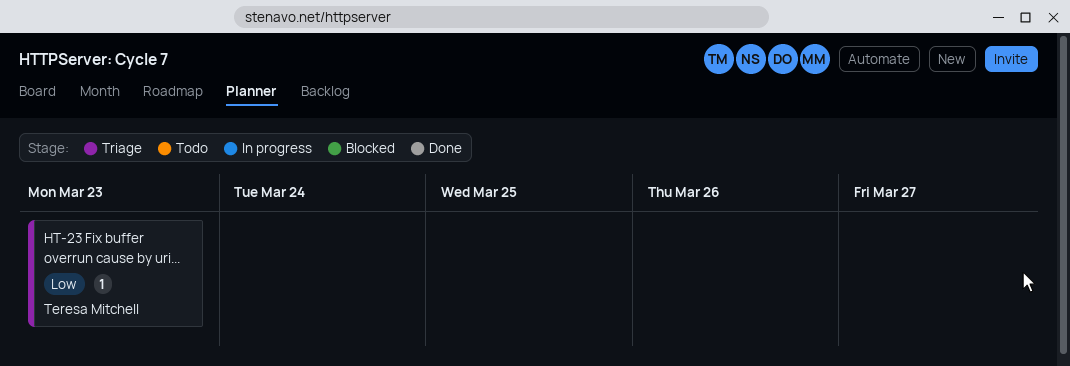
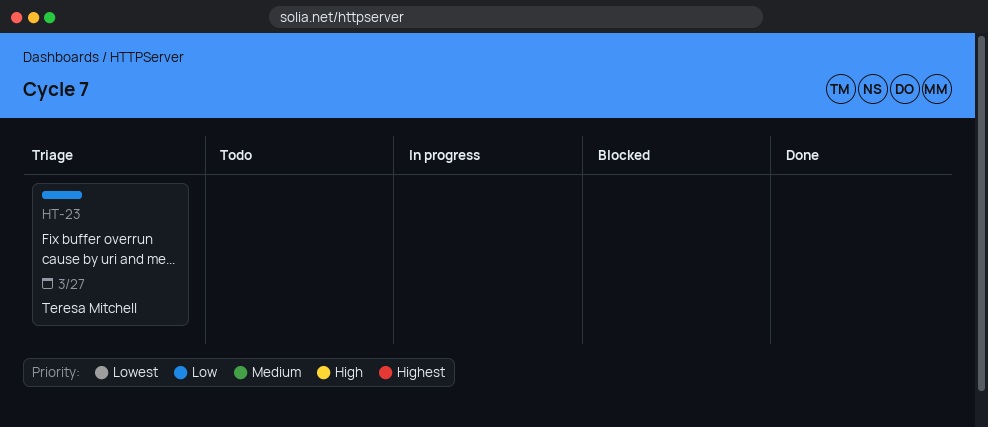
HT-23, due: Mar 23 -> Mar 27

